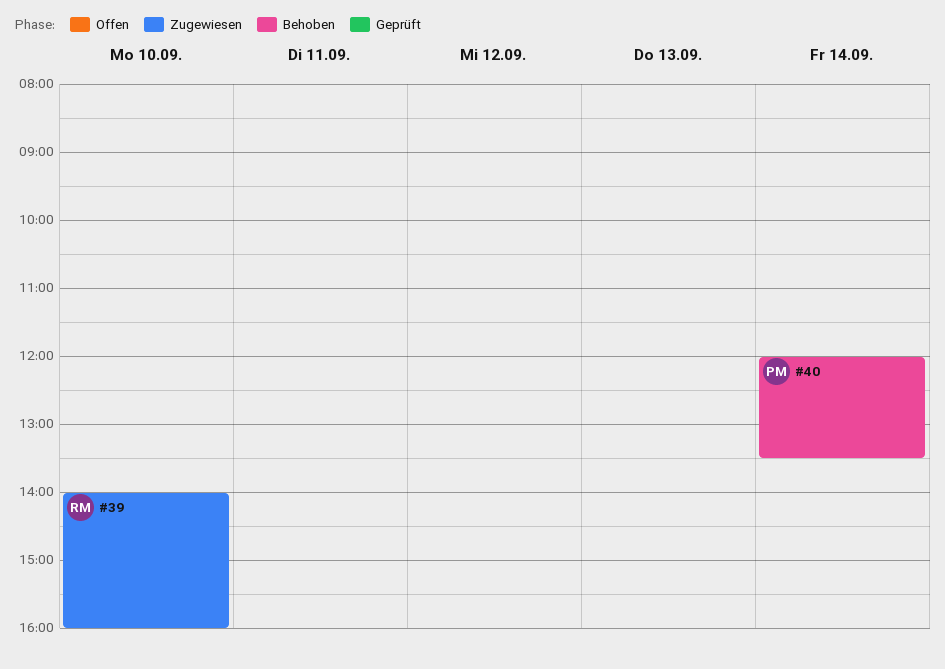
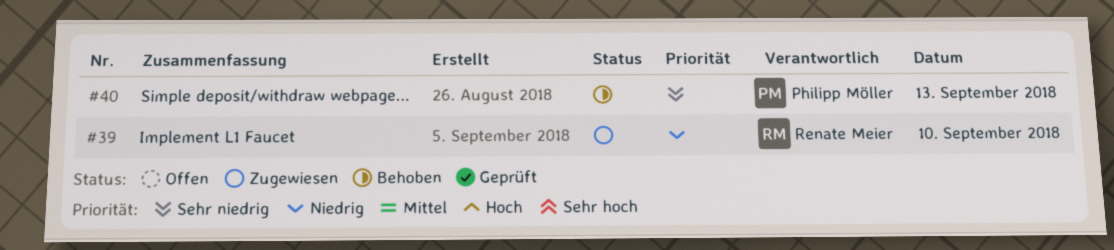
#40, day: Sep 14 -> Sep 13

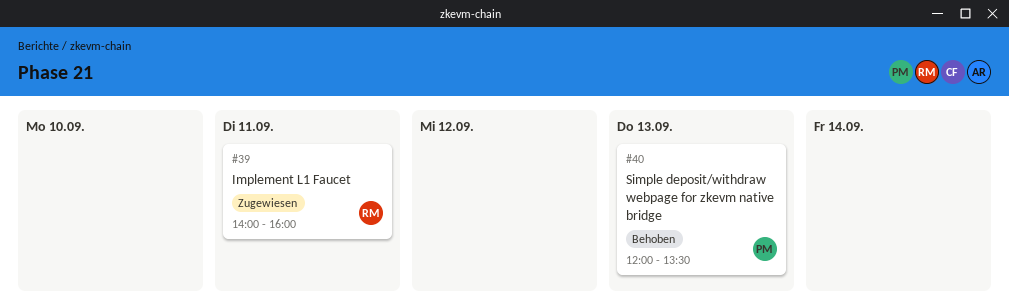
#39, day: Sep 10 -> Sep 11

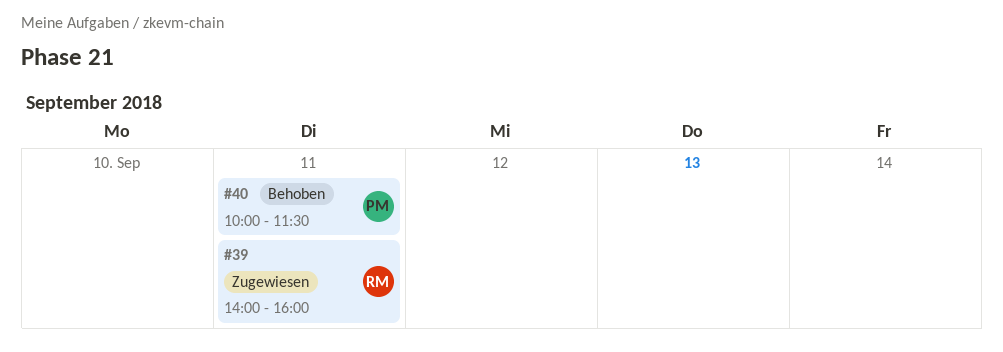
#40, day: Sep 13 -> Sep 11
#40, begins: 12:00 -> 10:00
#40, ends: 13:30 -> 11:30

